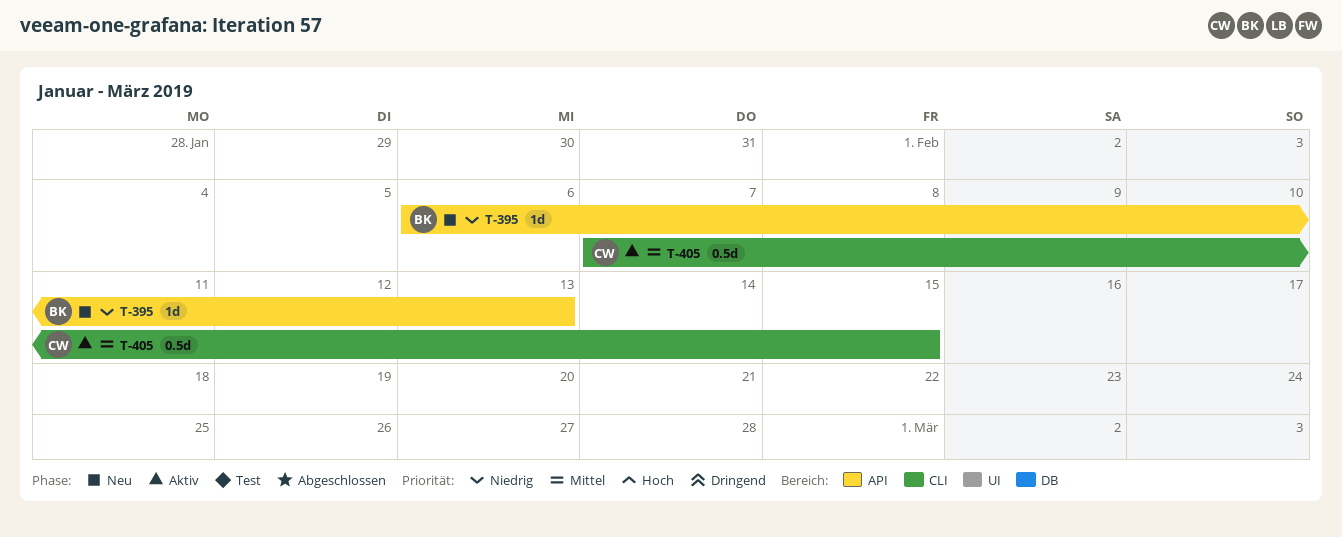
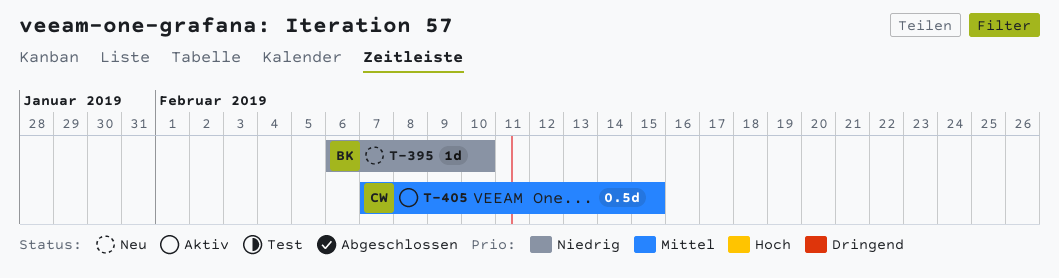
T-395, due: Feb 13 -> Feb 10

